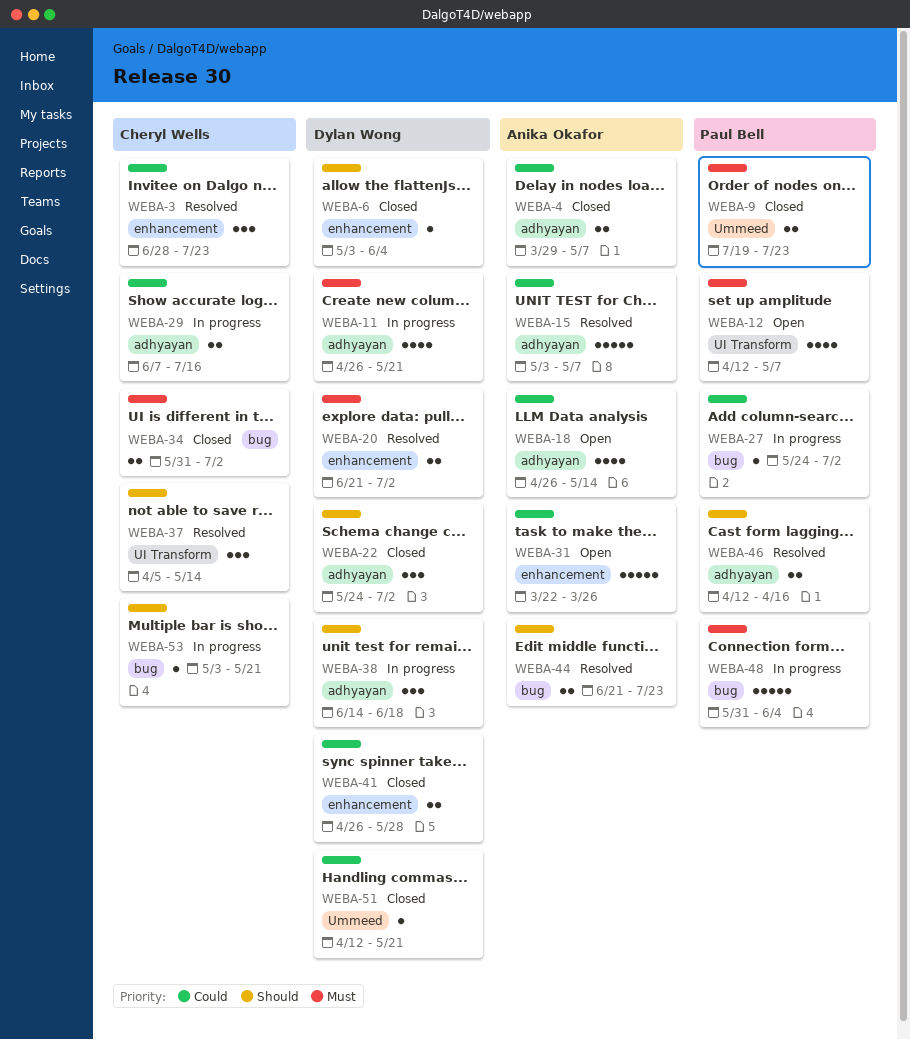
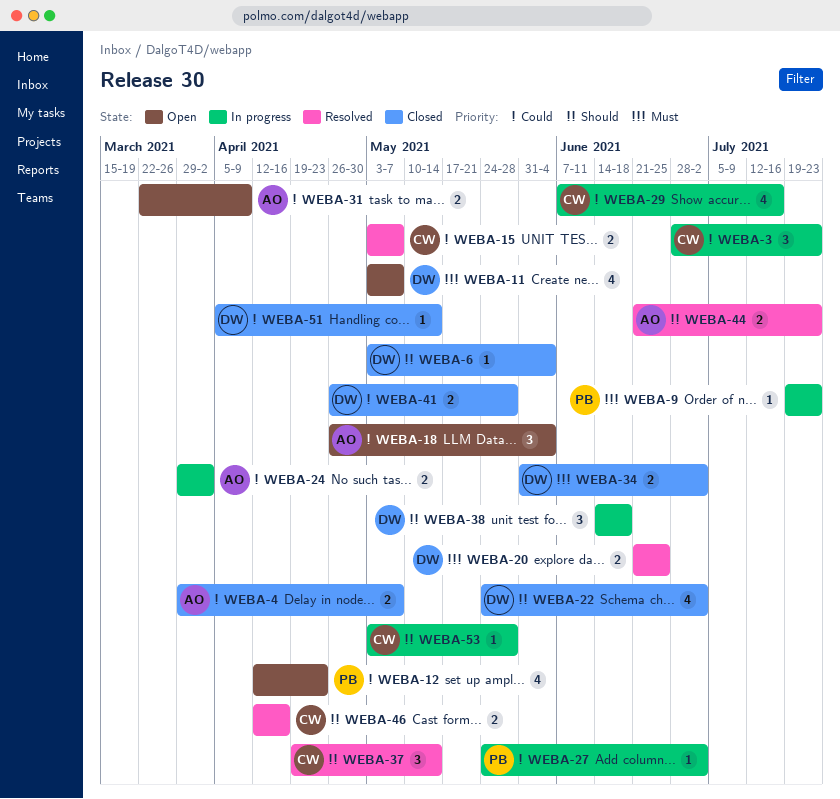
WEBA-3, status: Resolved -> In progress
WEBA-9, status: Closed -> In progress
WEBA-9, estimate: 2 -> 1
WEBA-11, status: In progress -> Open
WEBA-11, start: Apr 26 -> May 3
WEBA-11, due: May 21 -> May 7
WEBA-12, priority: Must -> Could
WEBA-12, due: May 7 -> Apr 23
WEBA-15, owner: Anika Okafor -> Cheryl Wells
WEBA-15, estimate: 5 -> 2
WEBA-18, estimate: 4 -> 3
WEBA-18, due: May 14 -> Jun 4
WEBA-20, due: Jul 2 -> Jun 25
WEBA-22, estimate: 3 -> 4
WEBA-24: none -> present
WEBA-29, estimate: 2 -> 4
WEBA-31, estimate: 5 -> 2
WEBA-31, due: Mar 26 -> Apr 9
WEBA-34, owner: Cheryl Wells -> Dylan Wong
WEBA-37, start: Apr 5 -> Apr 19
WEBA-46, owner: Paul Bell -> Cheryl Wells
WEBA-48: present -> none
WEBA-51, start: Apr 12 -> Apr 5
WEBA-51, due: May 21 -> May 14
WEBA-53, due: May 21 -> May 28

